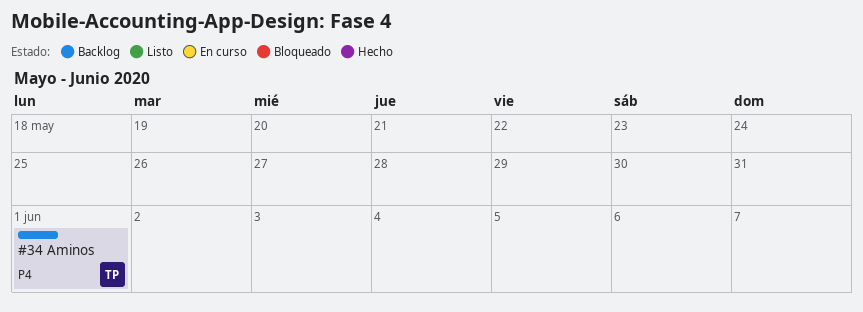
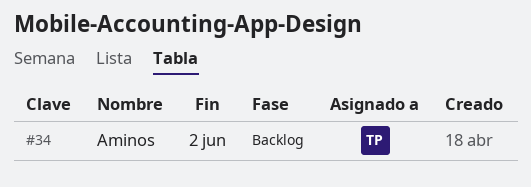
#34, due: Jun 1 -> Jun 2

